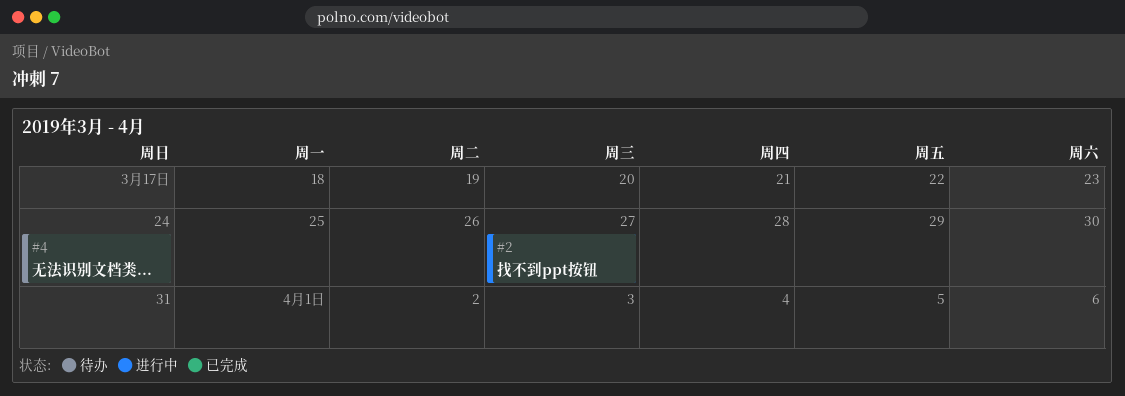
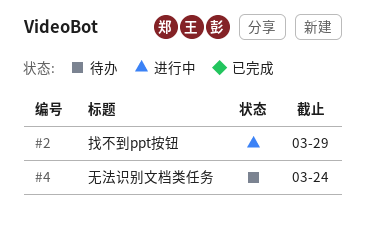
#2, due: Mar 27 -> Mar 29

